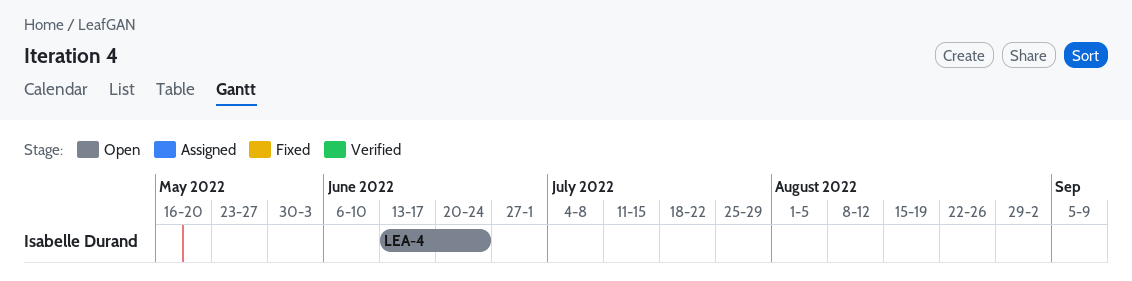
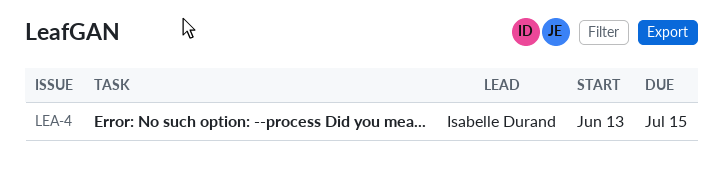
LEA-4, due: Jun 24 -> Jul 15

